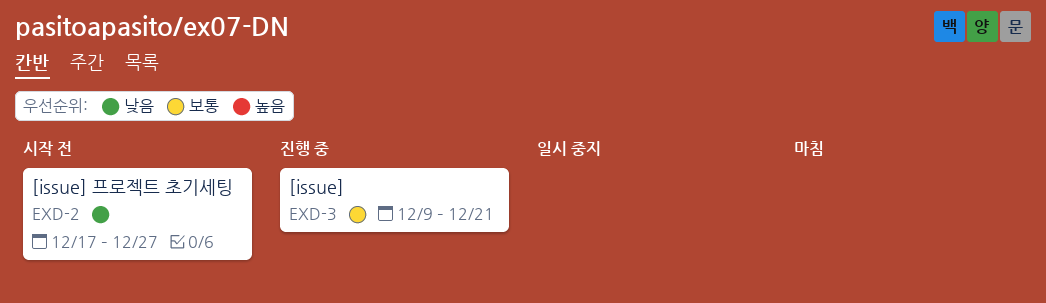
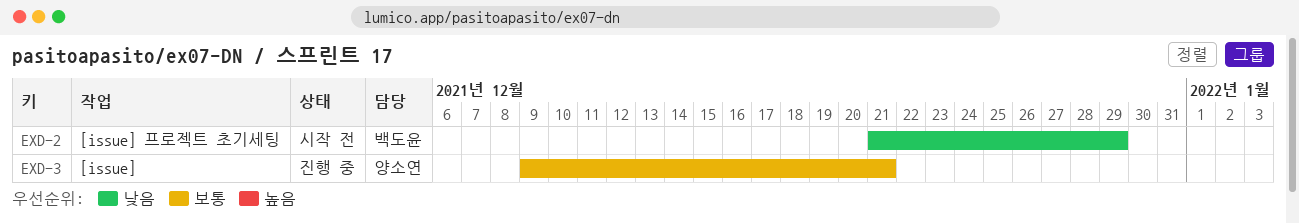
EXD-2, start: Dec 17 -> Dec 21
EXD-2, due: Dec 27 -> Dec 29

